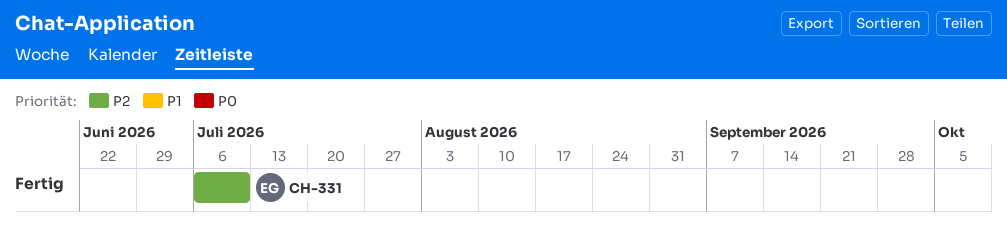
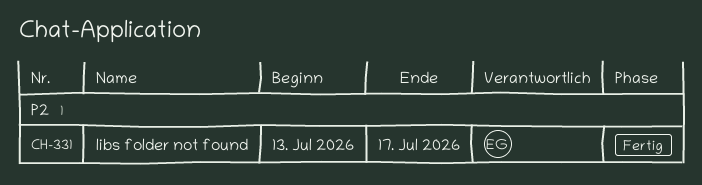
CH-331, start: Jul 6 -> Jul 13
CH-331, due: Jul 10 -> Jul 17

